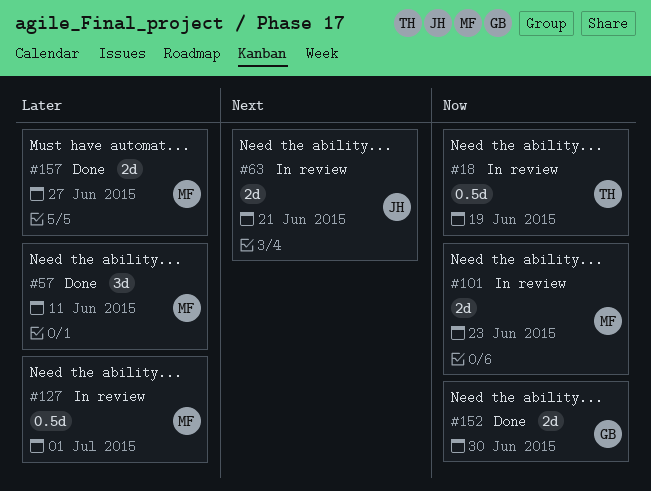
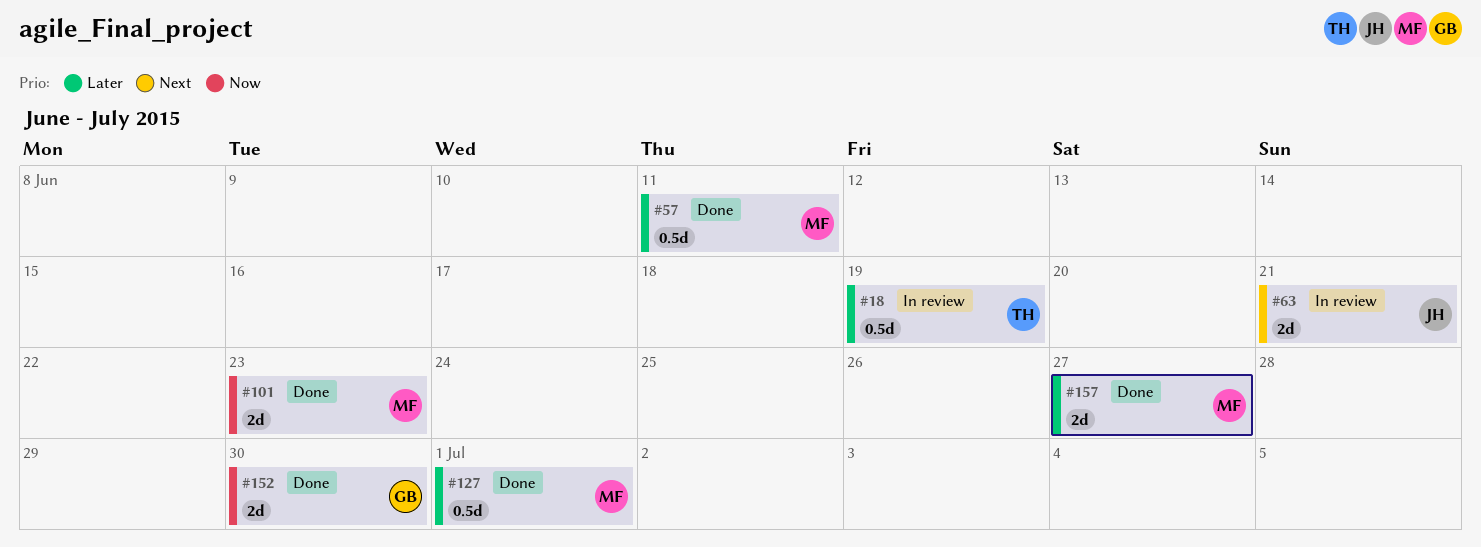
#18, priority: Now -> Later
#57, estimate: 3d -> 0.5d
#101, status: In review -> Done
#127, status: In review -> Done

